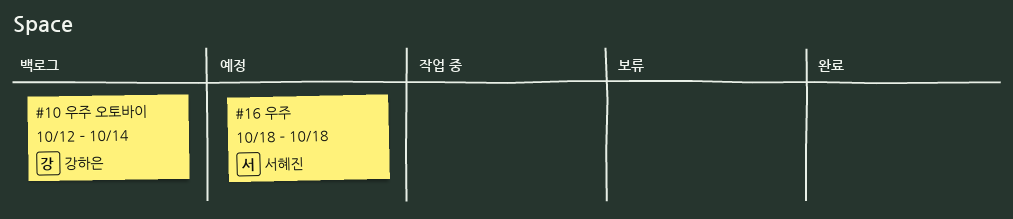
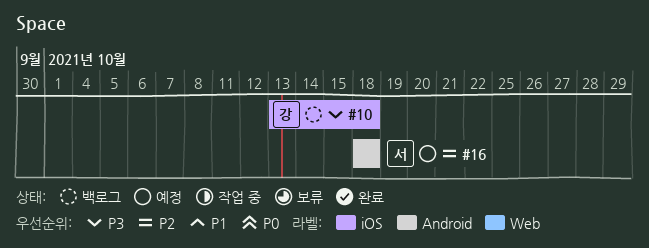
#10, start: Oct 12 -> Oct 13
#10, due: Oct 14 -> Oct 18

